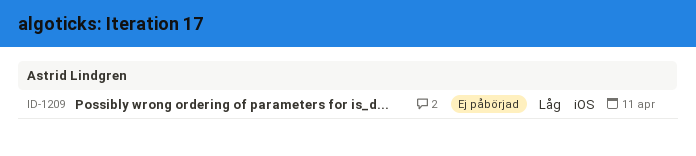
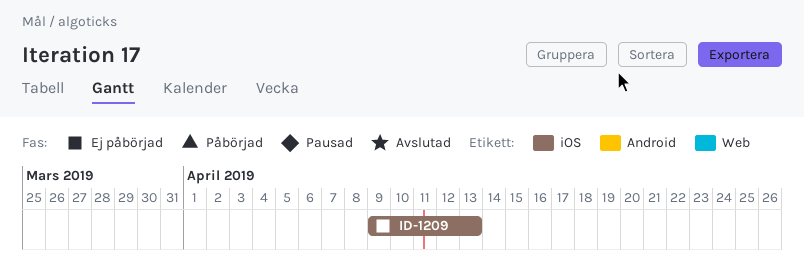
ID-1209, due: Apr 11 -> Apr 13

